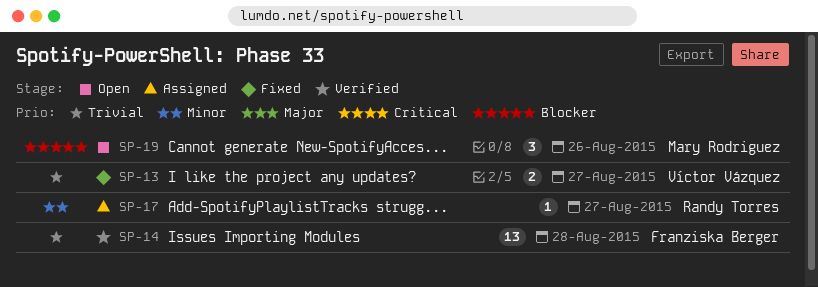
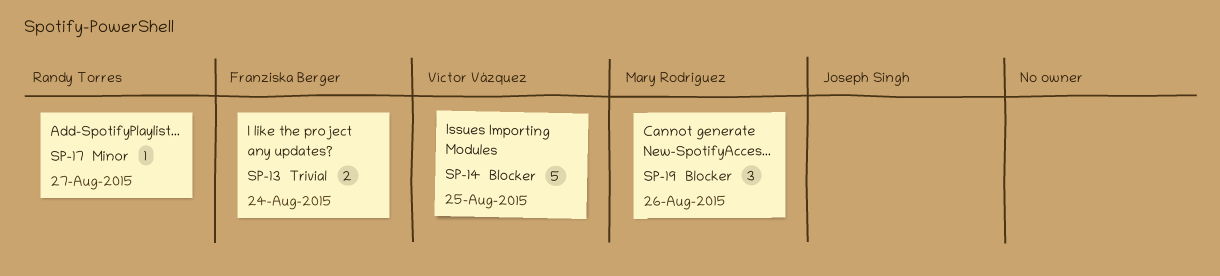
SP-13, owner: Víctor Vázquez -> Franziska Berger
SP-13, due: Aug 27 -> Aug 24
SP-14, owner: Franziska Berger -> Víctor Vázquez
SP-14, priority: Trivial -> Blocker
SP-14, estimate: 13 -> 5
SP-14, due: Aug 28 -> Aug 25

